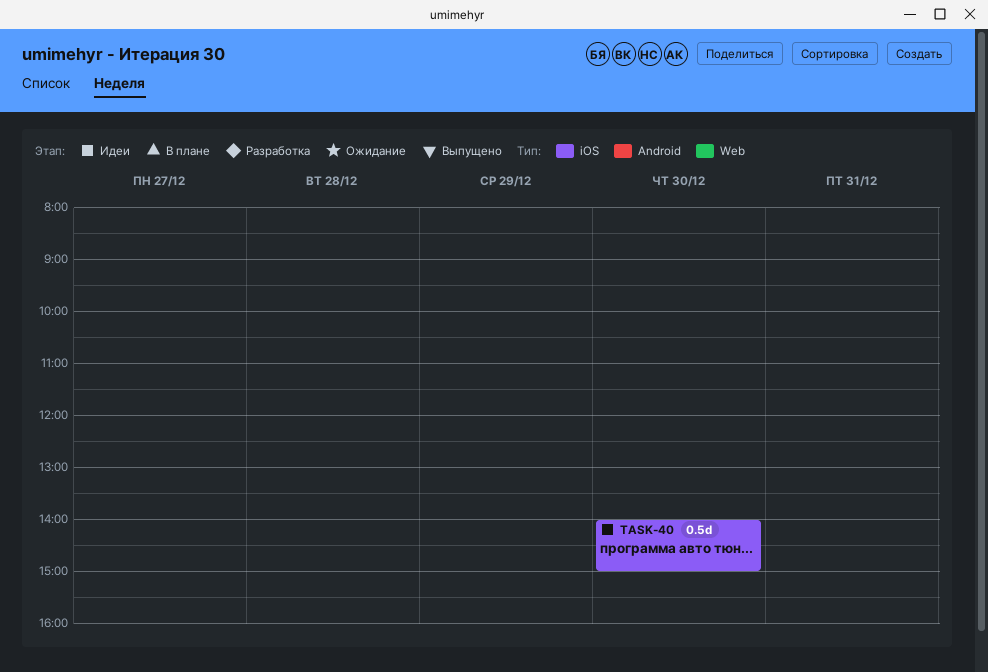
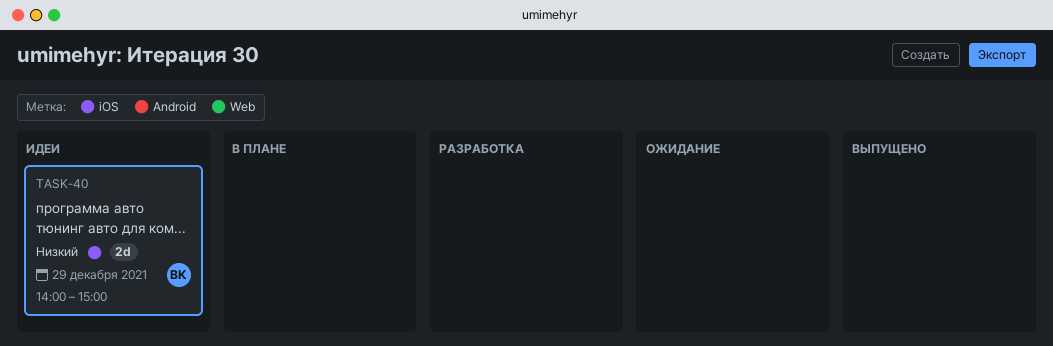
TASK-40, estimate: 0.5d -> 2d
TASK-40, day: Dec 30 -> Dec 29

